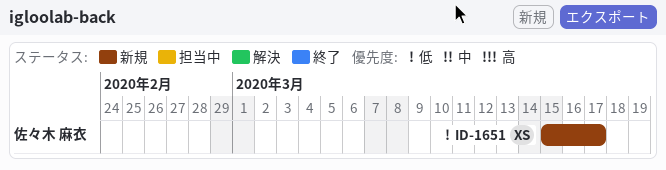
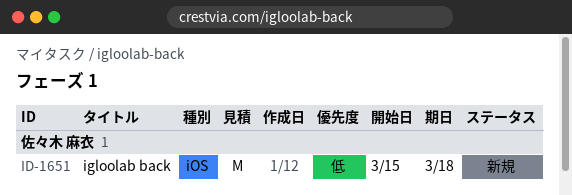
ID-1651, estimate: XS -> M
ID-1651, due: Mar 17 -> Mar 18

